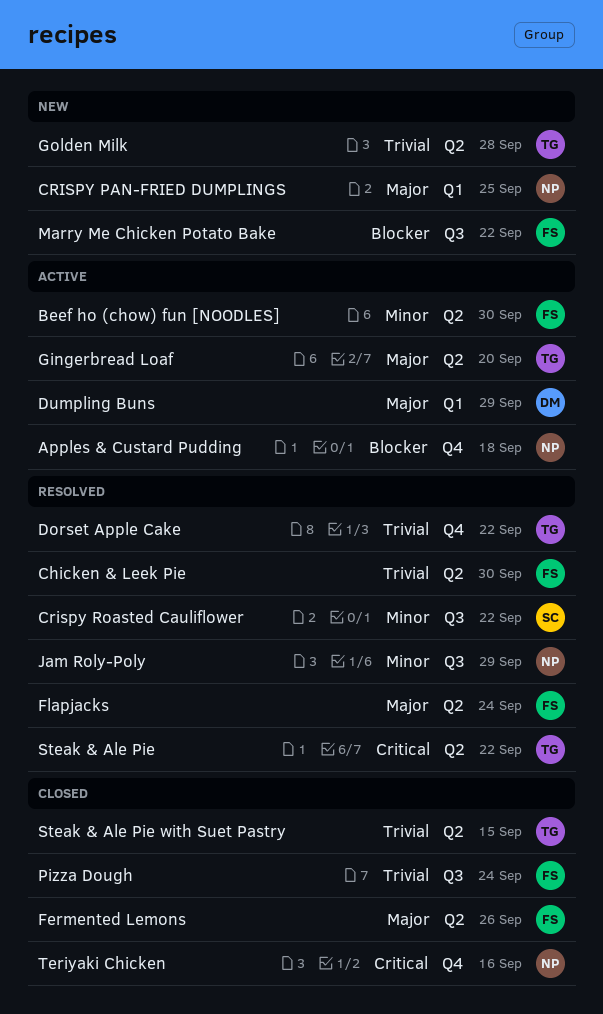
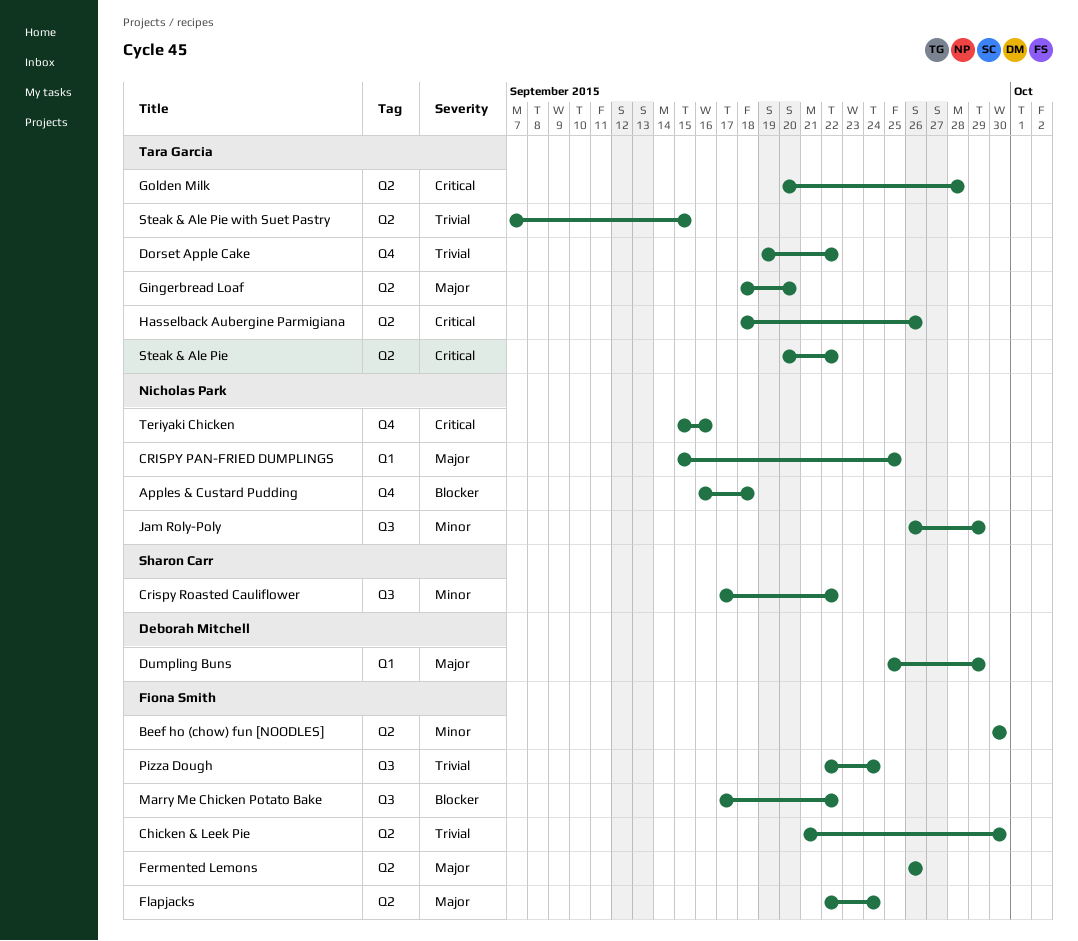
Golden Milk, priority: Trivial -> Critical
Hasselback Aubergine Parmigiana: none -> present

